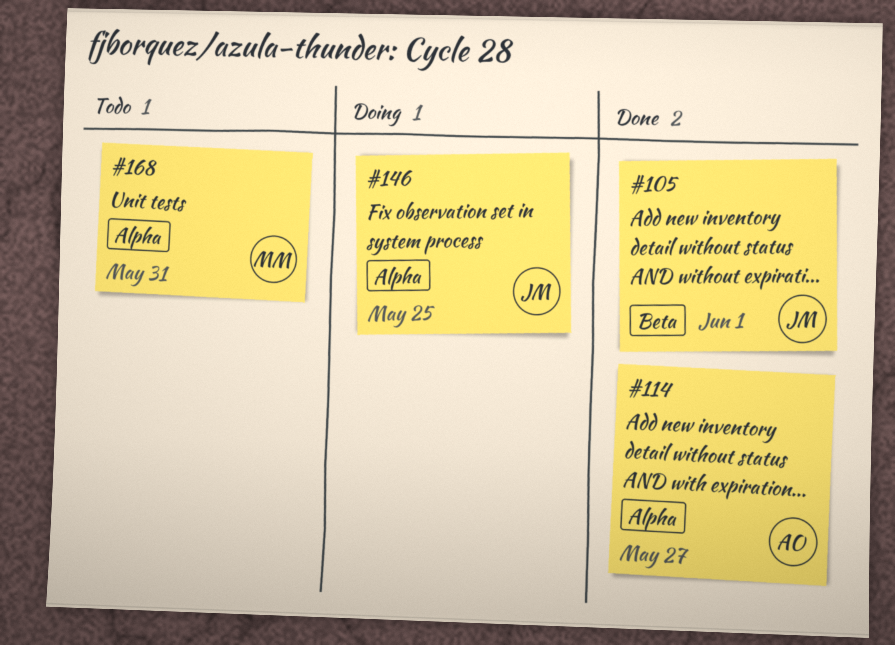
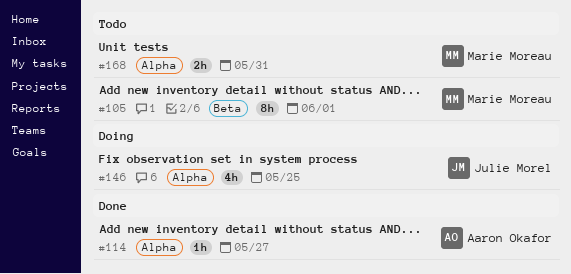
#105, status: Done -> Todo
#105, owner: Julie Morel -> Marie Moreau

